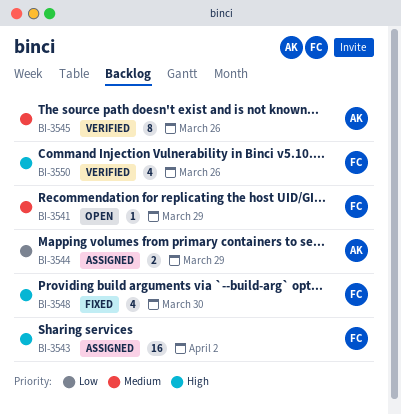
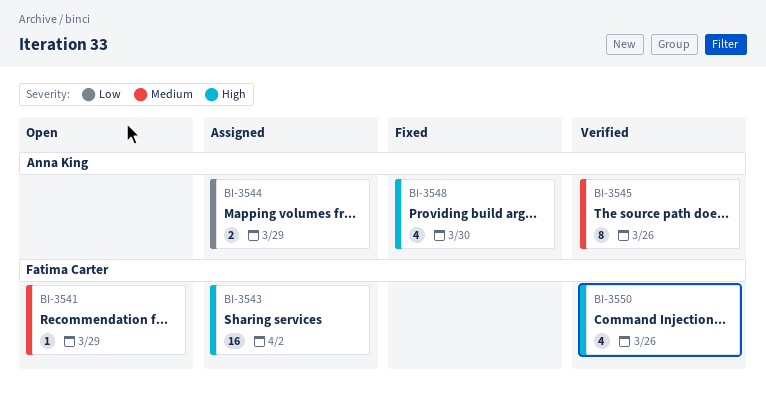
BI-3548, owner: Fatima Carter -> Anna King

